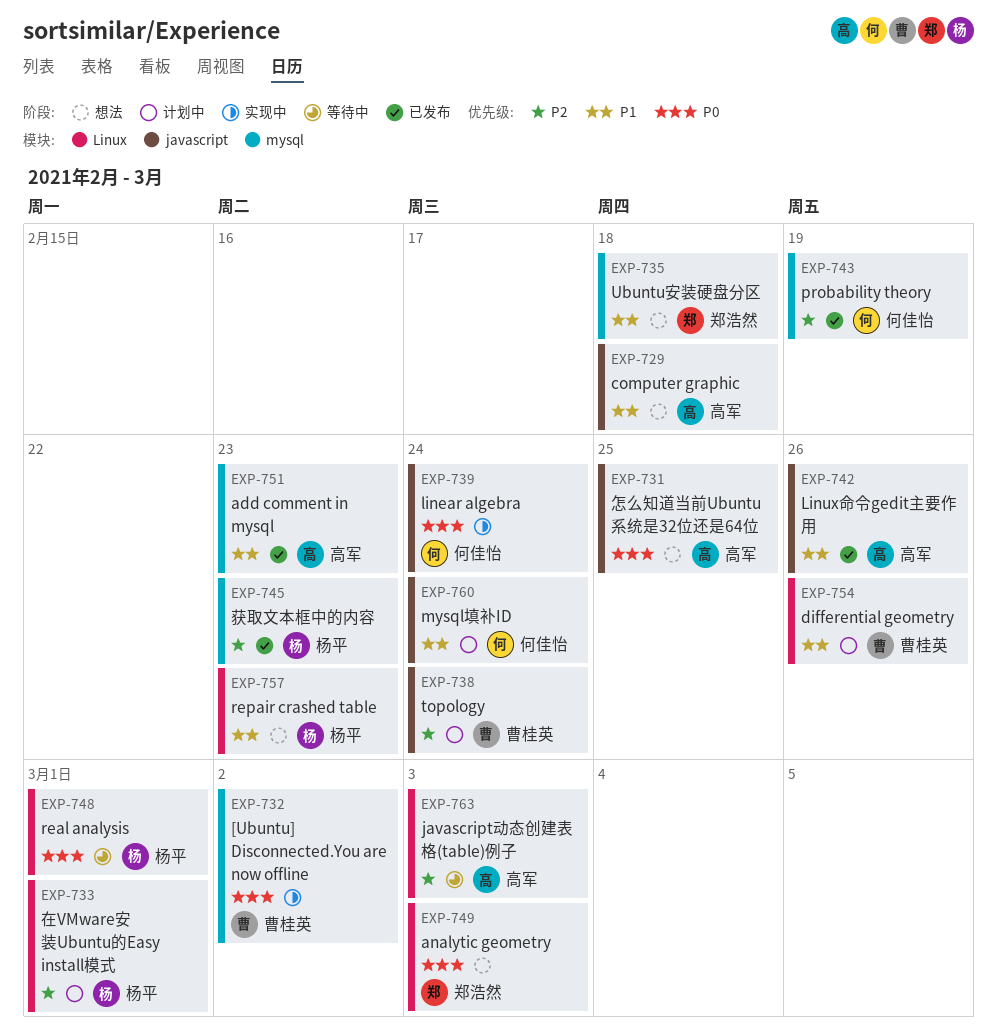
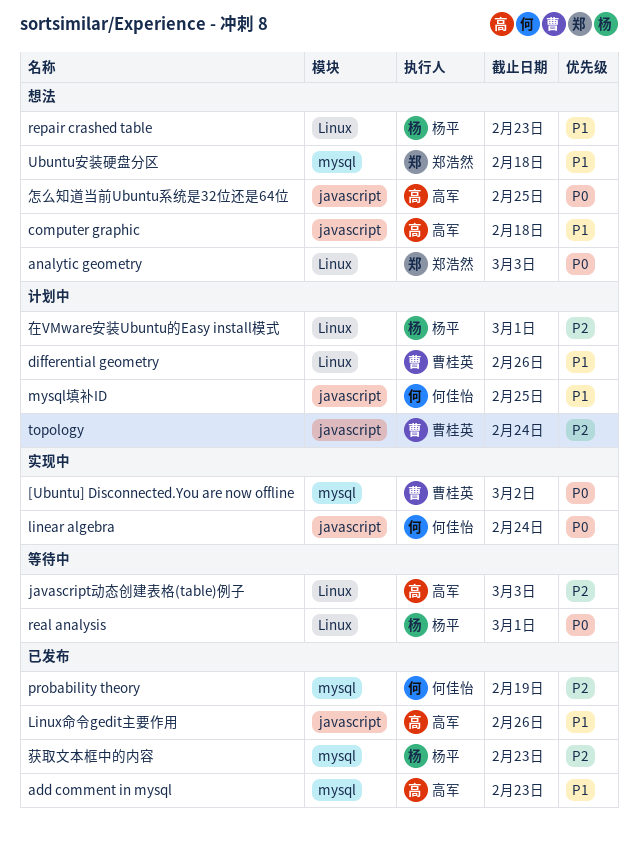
mysql填补ID, due: Feb 24 -> Feb 25

